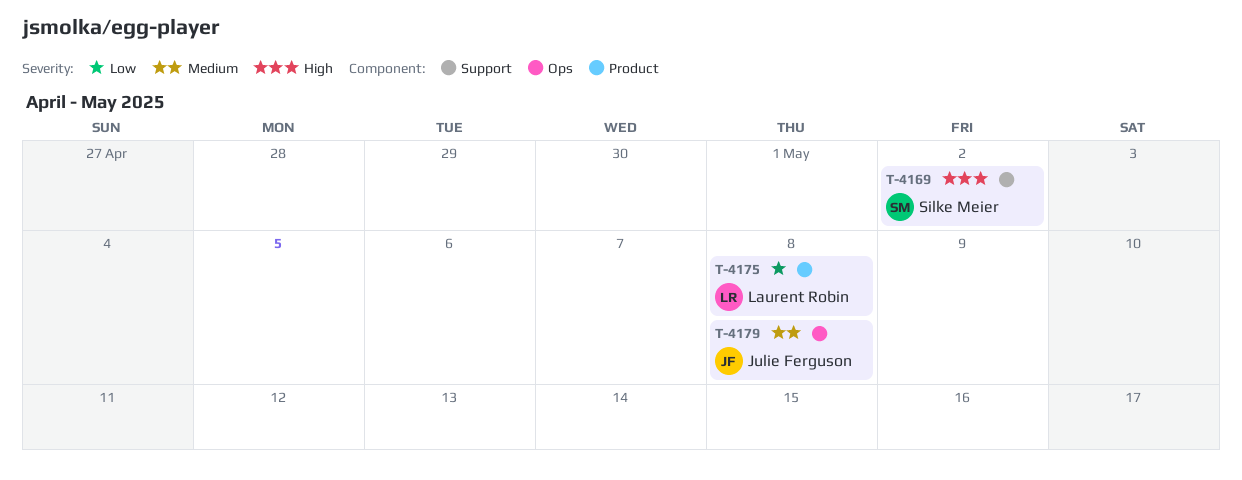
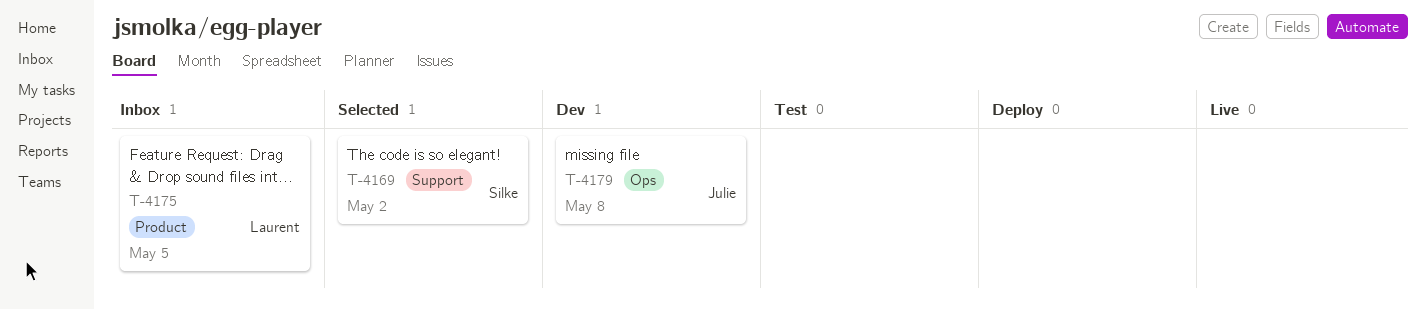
T-4175, due: May 8 -> May 5

